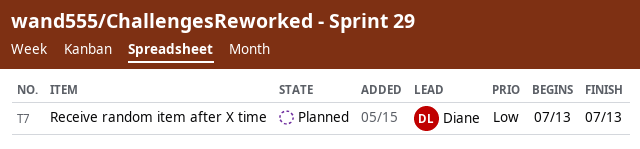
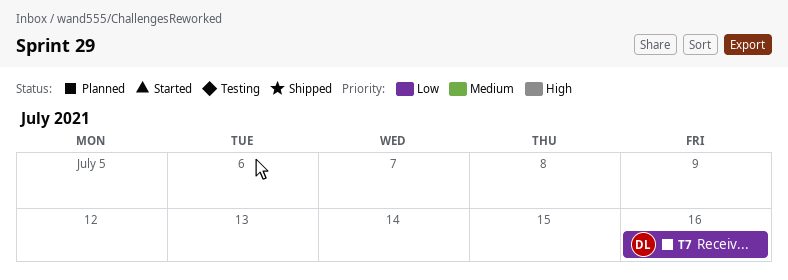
T7, start: Jul 13 -> Jul 16
T7, due: Jul 13 -> Jul 16

